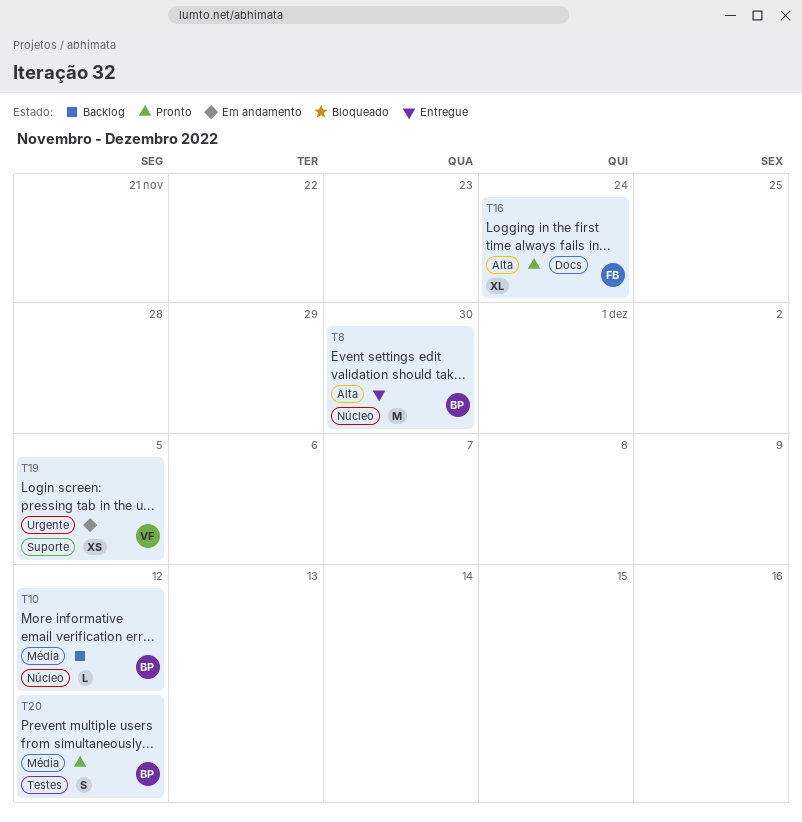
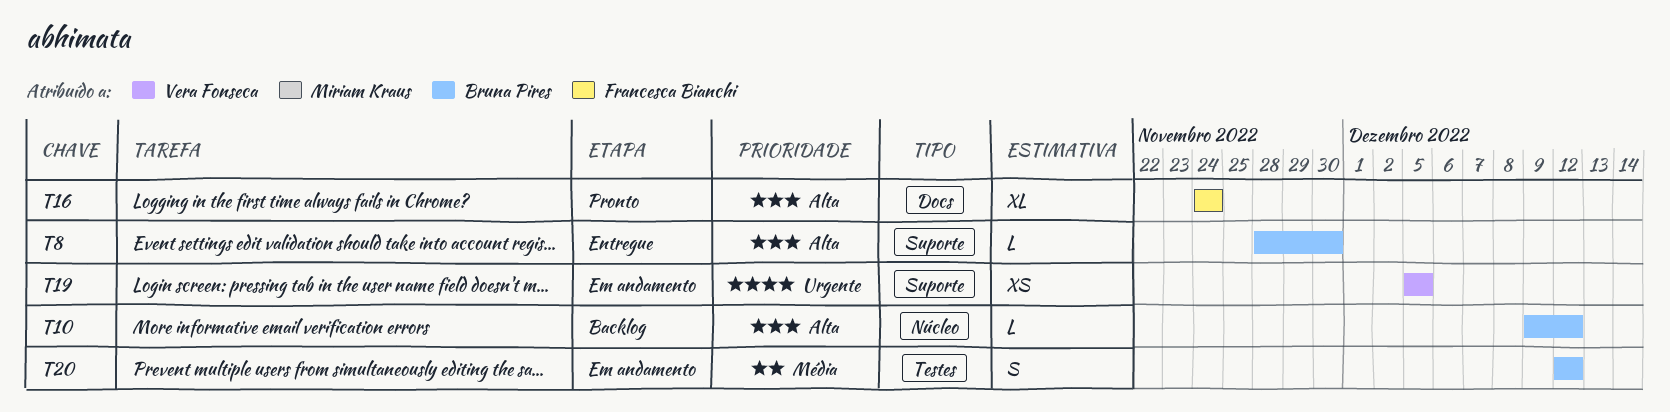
T8, label: Núcleo -> Suporte
T8, estimate: M -> L
T10, priority: Média -> Alta
T20, status: Pronto -> Em andamento

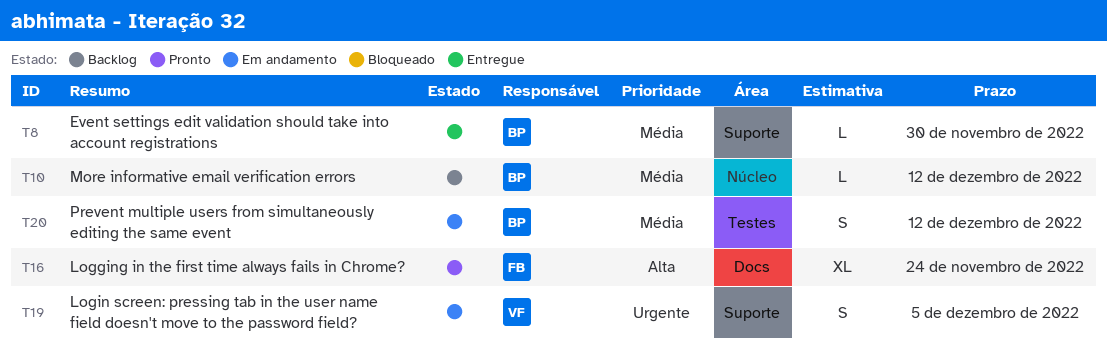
T8, priority: Alta -> Média
T10, priority: Alta -> Média
T19, estimate: XS -> S

